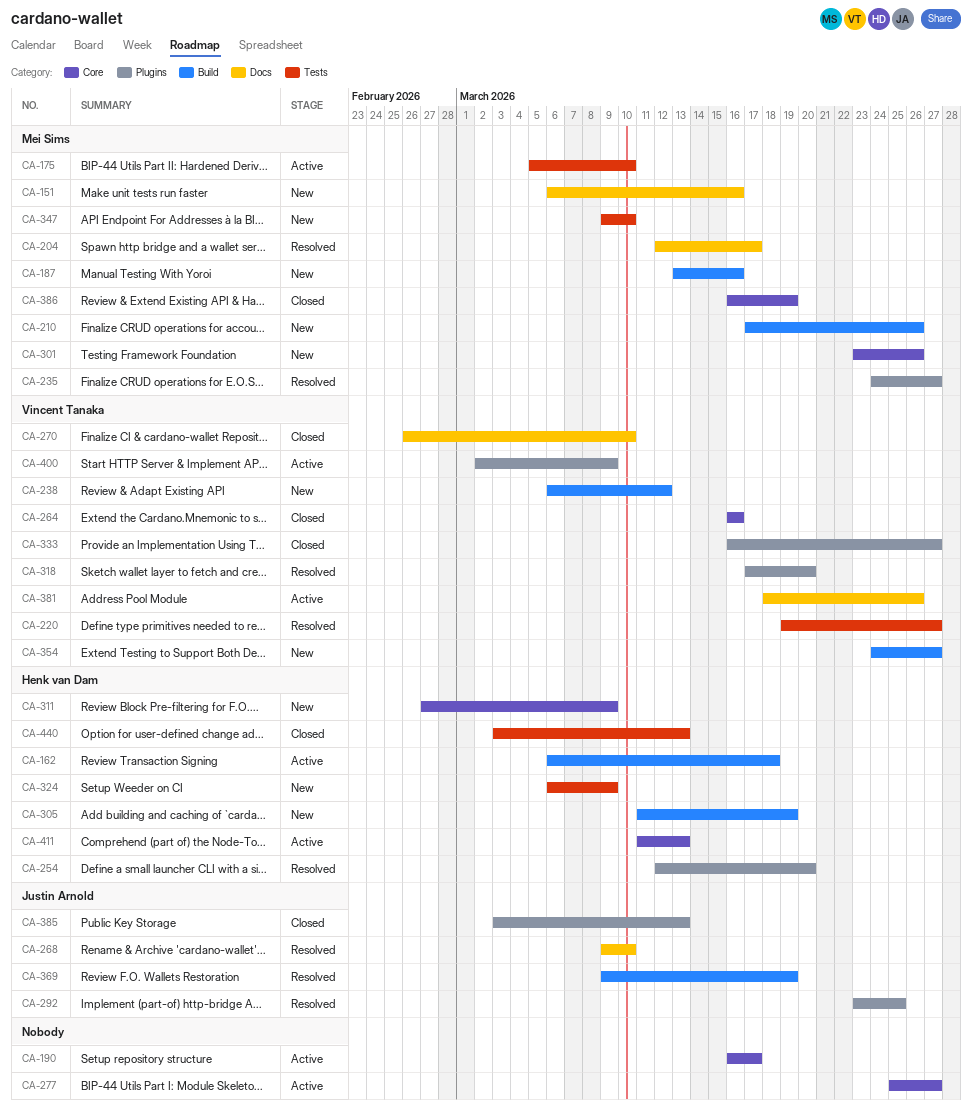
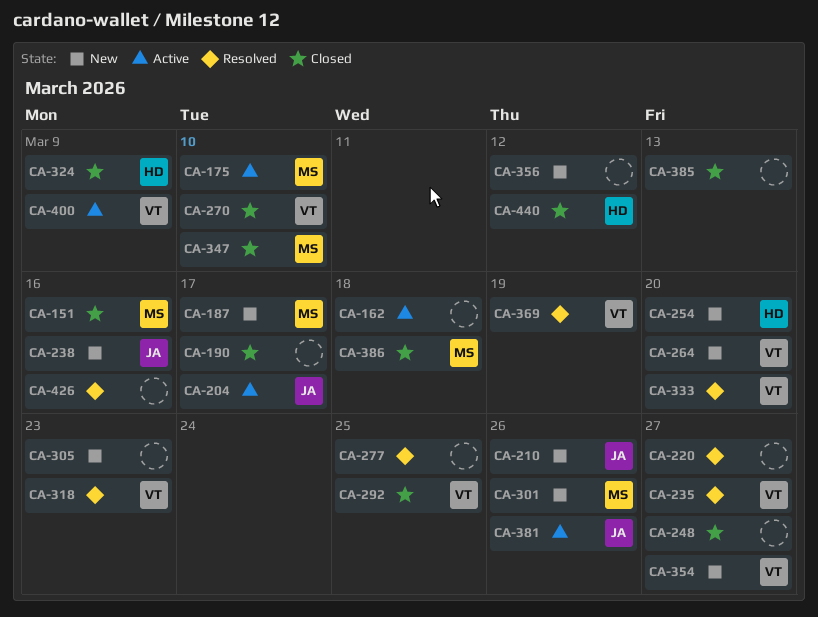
CA-151, status: New -> Closed
CA-162, owner: Henk van Dam -> none
CA-187, due: Mar 16 -> Mar 17
CA-190, status: Active -> Closed
CA-204, status: Resolved -> Active
CA-204, owner: Mei Sims -> Justin Arnold
CA-210, owner: Mei Sims -> Justin Arnold
CA-220, owner: Vincent Tanaka -> none
CA-235, owner: Mei Sims -> Vincent Tanaka
CA-238, owner: Vincent Tanaka -> Justin Arnold
CA-238, due: Mar 12 -> Mar 16
CA-248: none -> present
CA-254, status: Resolved -> New
CA-264, status: Closed -> New
CA-264, due: Mar 16 -> Mar 20
CA-268: present -> none
CA-277, status: Active -> Resolved
CA-277, due: Mar 27 -> Mar 25
CA-292, status: Resolved -> Closed
CA-292, owner: Justin Arnold -> Vincent Tanaka
CA-305, owner: Henk van Dam -> none
CA-305, due: Mar 19 -> Mar 23
CA-311: present -> none
CA-318, due: Mar 20 -> Mar 23
CA-324, status: New -> Closed
CA-333, status: Closed -> Resolved
CA-333, due: Mar 27 -> Mar 20
CA-347, status: New -> Closed
CA-356: none -> present
CA-369, owner: Justin Arnold -> Vincent Tanaka
CA-381, owner: Vincent Tanaka -> Justin Arnold
CA-385, owner: Justin Arnold -> none
CA-386, due: Mar 19 -> Mar 18
CA-411: present -> none
CA-426: none -> present
CA-440, due: Mar 13 -> Mar 12

